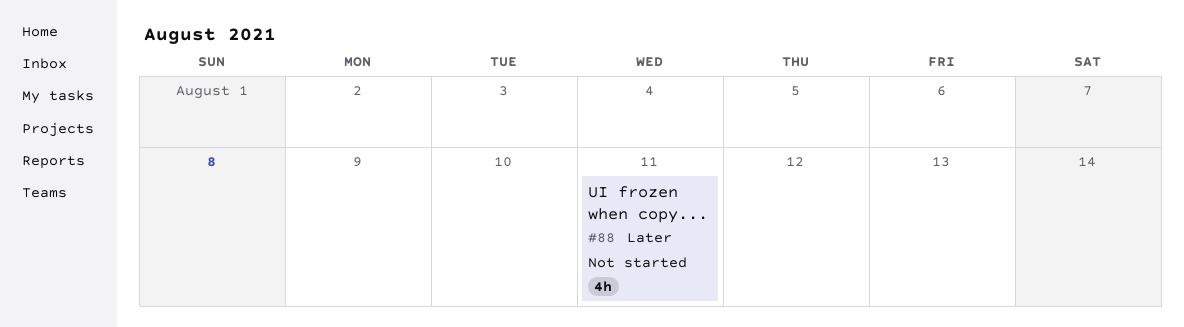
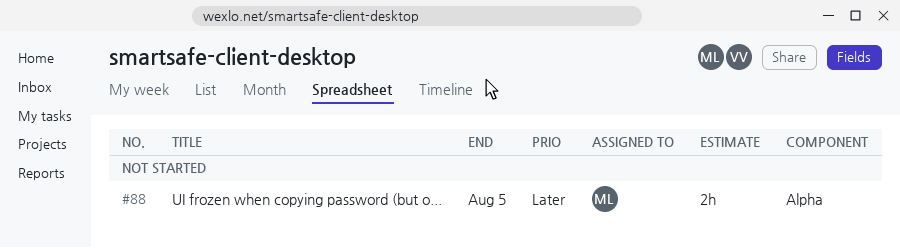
#88, estimate: 4h -> 2h
#88, due: Aug 11 -> Aug 5

